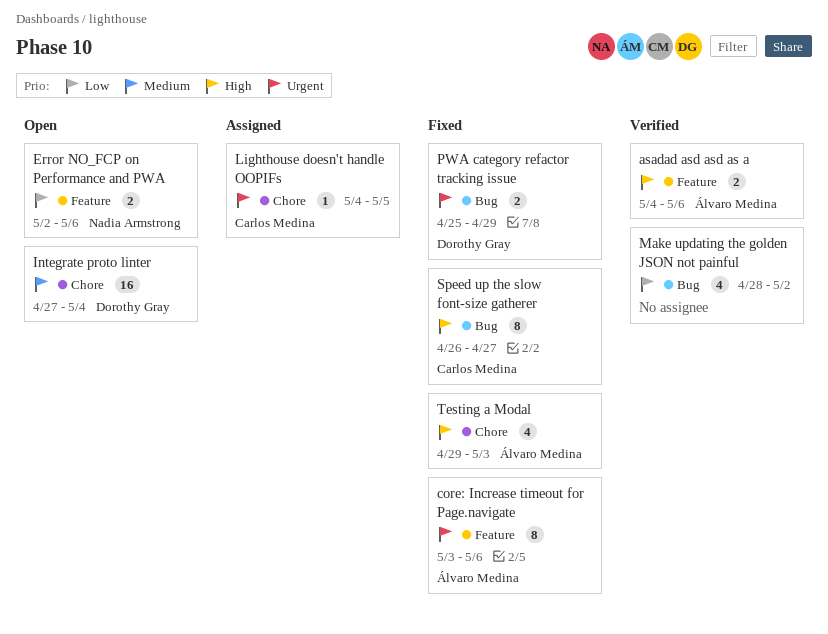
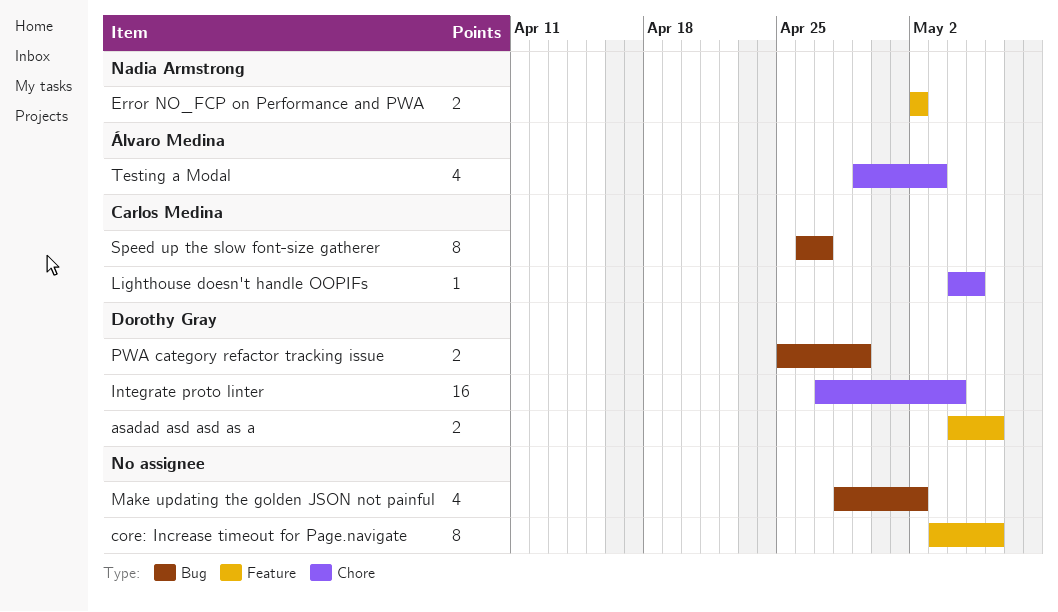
asadad asd asd as a, owner: Álvaro Medina -> Dorothy Gray
core: Increase timeout for Page.navigate, owner: Álvaro Medina -> none
Error NO_FCP on Performance and PWA, due: May 6 -> May 2

